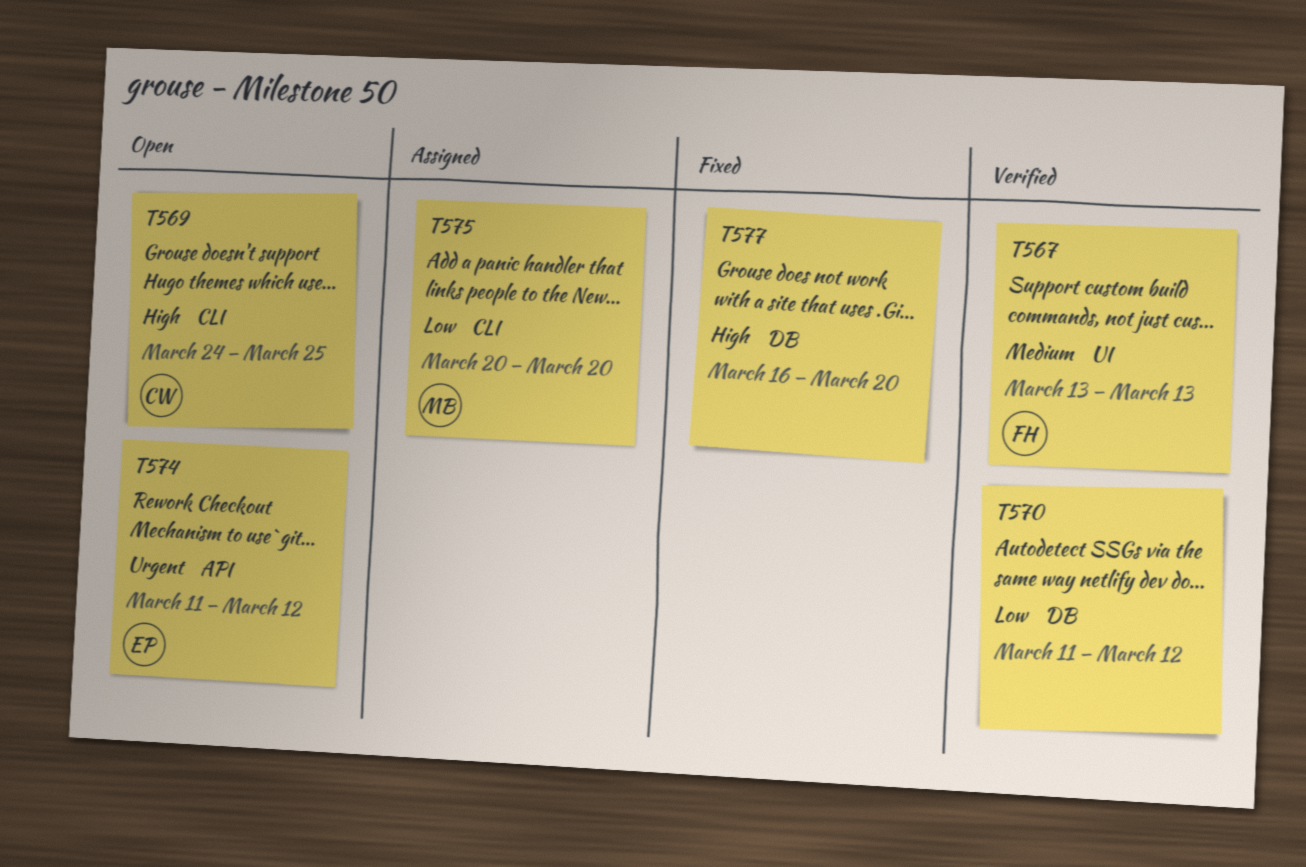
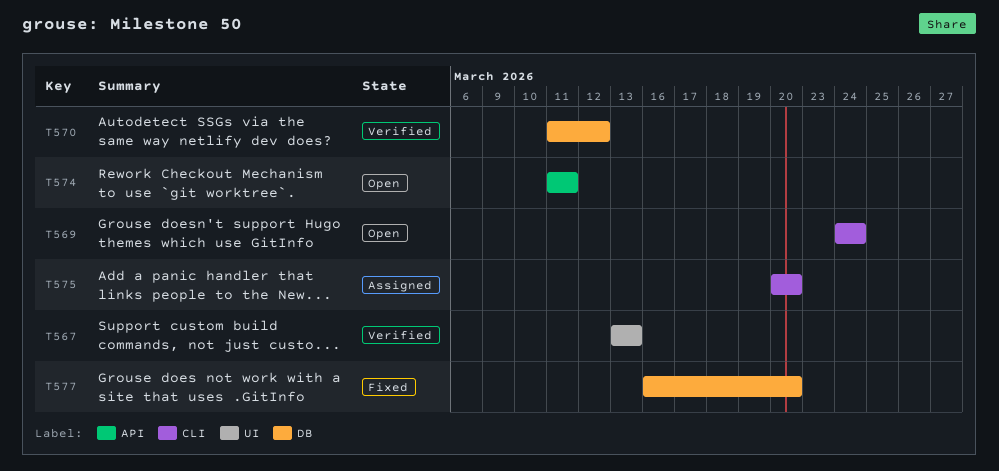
T569, due: Mar 25 -> Mar 24
T574, due: Mar 12 -> Mar 11

